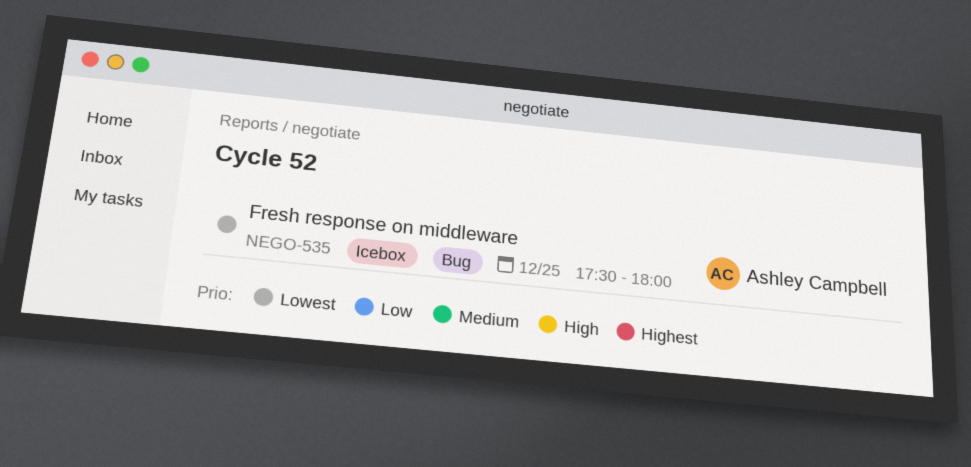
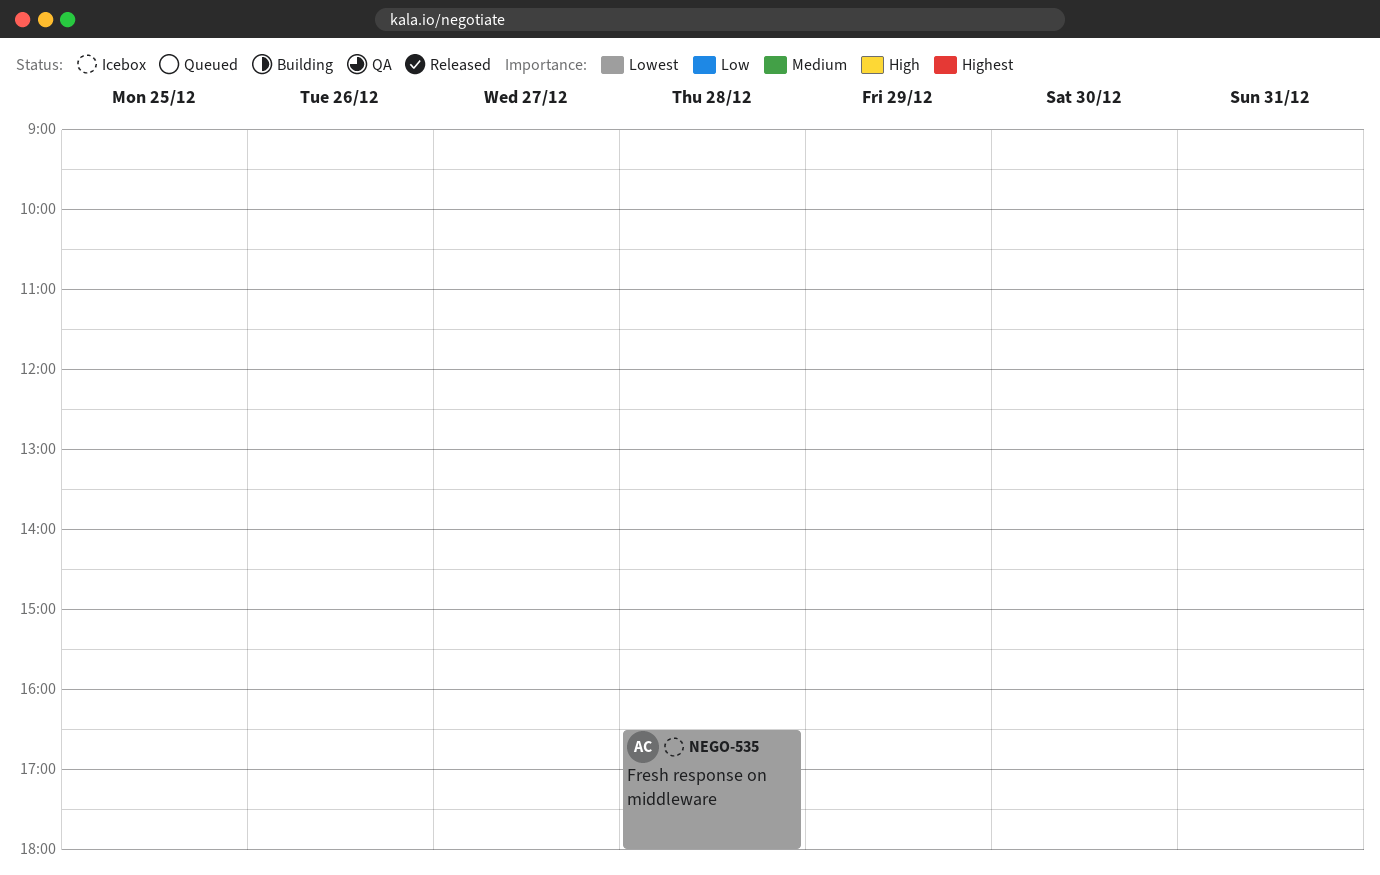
NEGO-535, day: Dec 25 -> Dec 28
NEGO-535, begins: 17:30 -> 16:30

